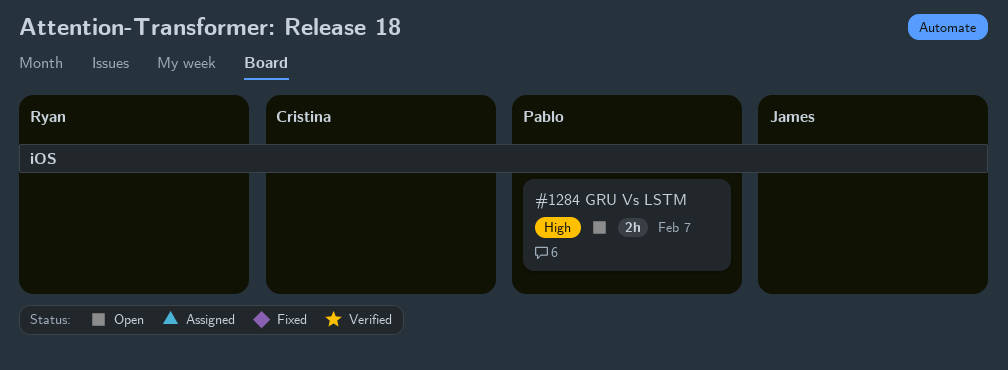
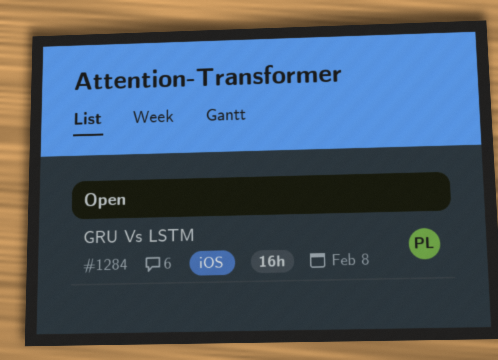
#1284, estimate: 2h -> 16h
#1284, due: Feb 7 -> Feb 8

